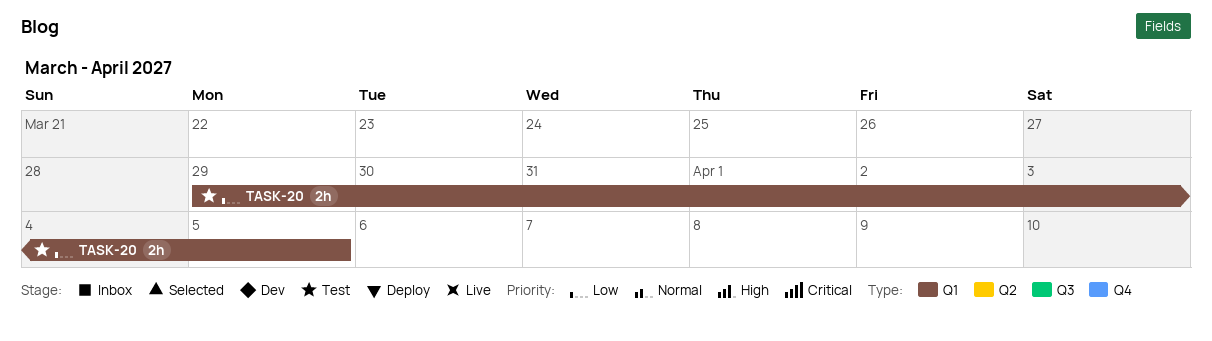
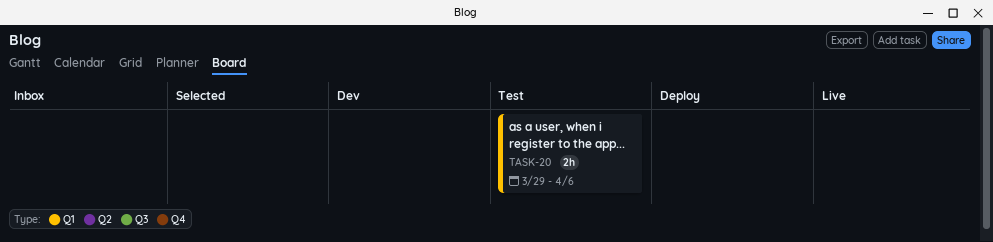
TASK-20, due: Apr 5 -> Apr 6

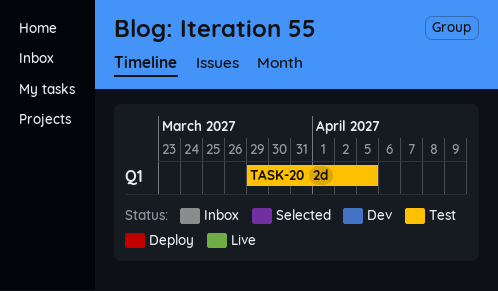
TASK-20, estimate: 2h -> 2d
TASK-20, due: Apr 6 -> Apr 5

